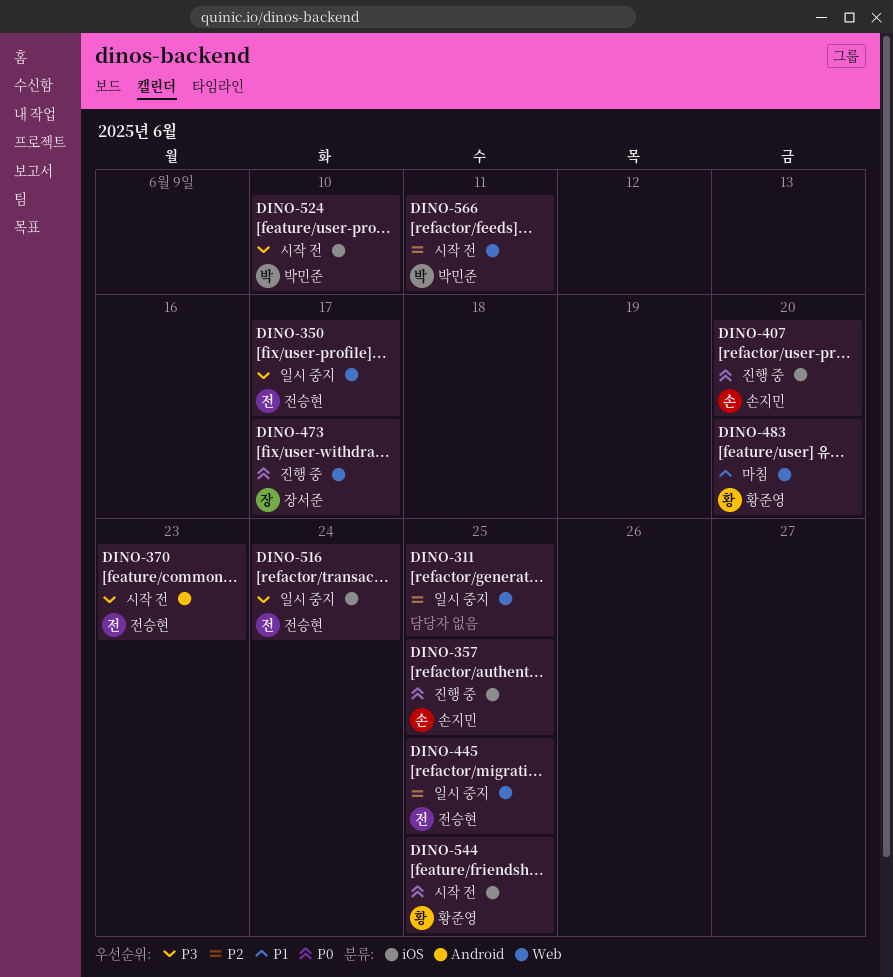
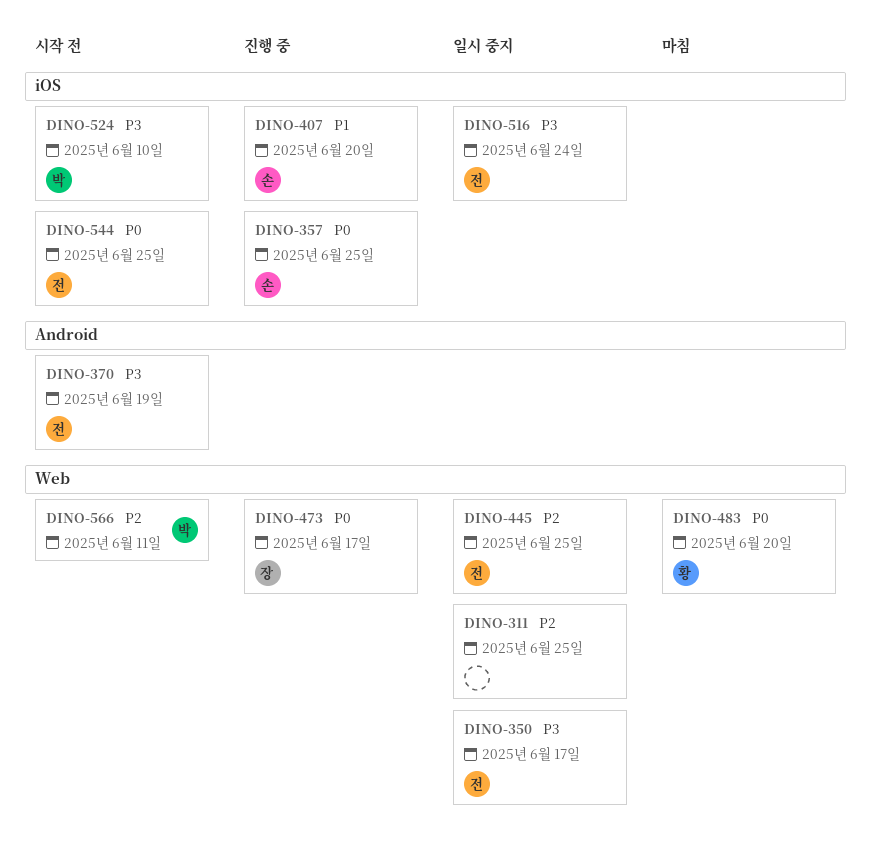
DINO-370, due: Jun 23 -> Jun 19
DINO-407, priority: P0 -> P1
DINO-483, priority: P1 -> P0
DINO-544, owner: 황준영 -> 전승현

